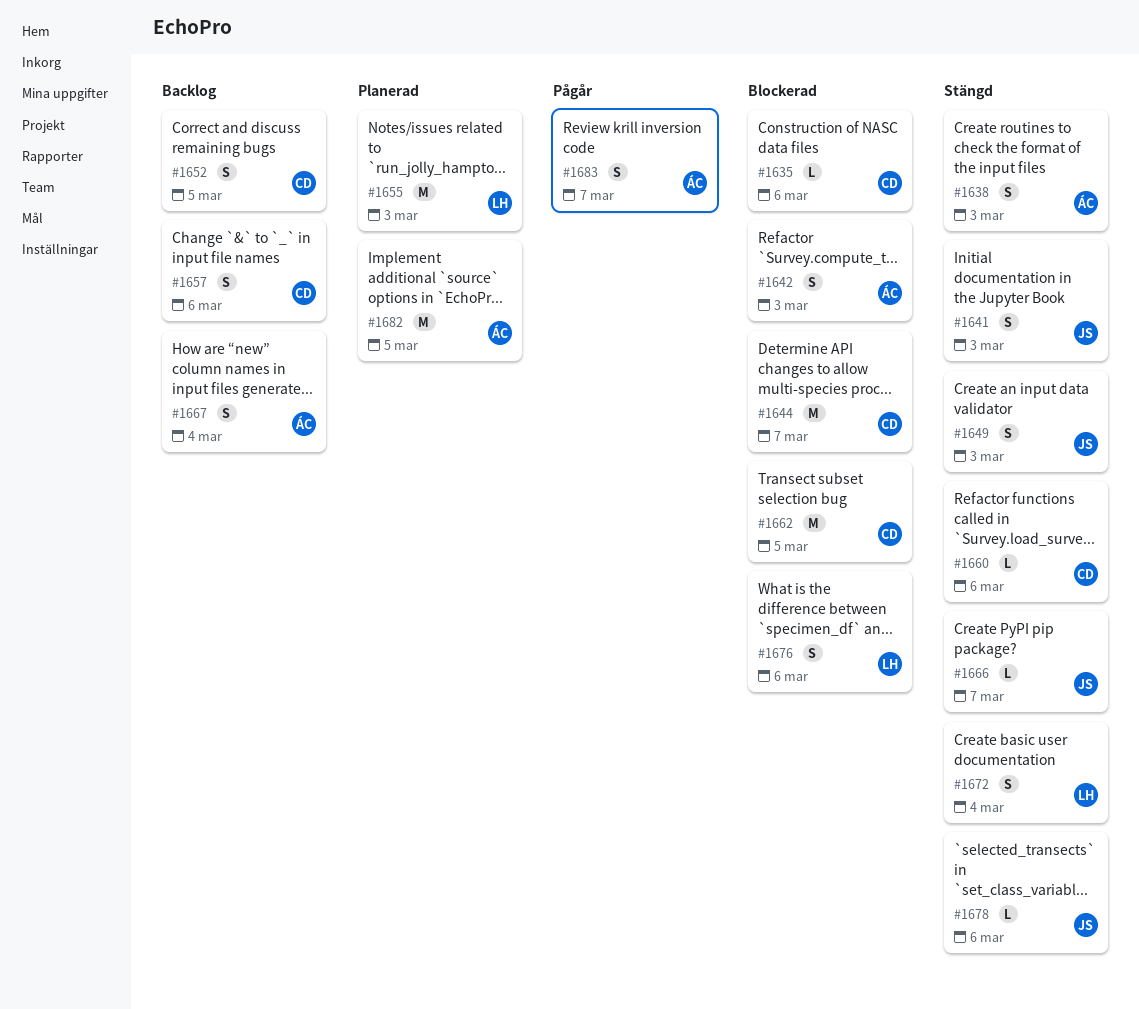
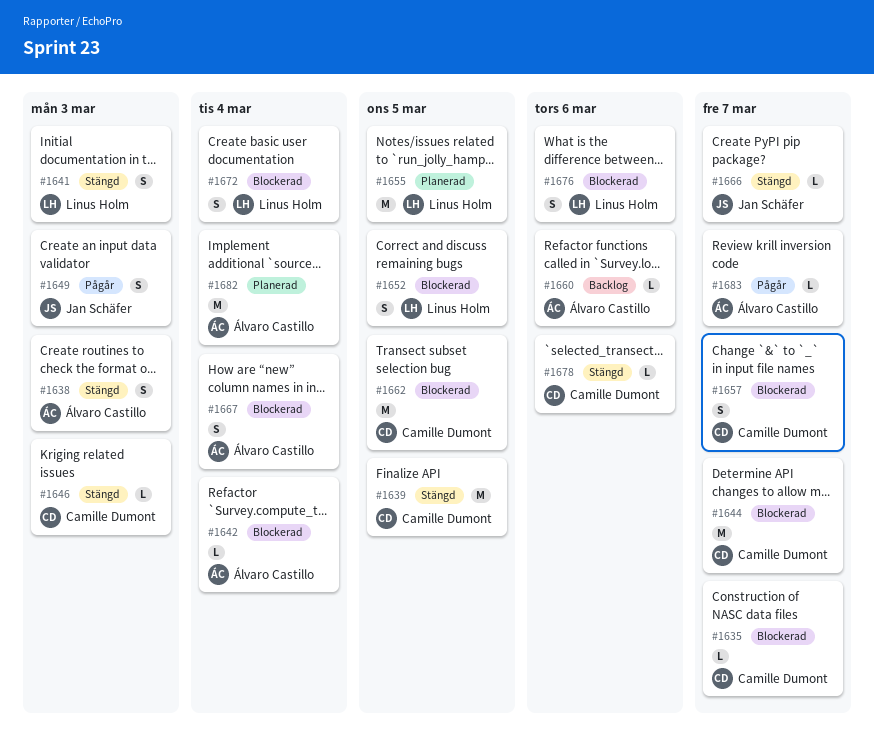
#1635, due: Mar 6 -> Mar 7
#1639: none -> present
#1641, owner: Jan Schäfer -> Linus Holm
#1642, estimate: S -> L
#1642, due: Mar 3 -> Mar 4
#1646: none -> present
#1649, status: Stängd -> Pågår
#1652, status: Backlog -> Blockerad
#1652, owner: Camille Dumont -> Linus Holm
#1655, due: Mar 3 -> Mar 5
#1657, status: Backlog -> Blockerad
#1657, due: Mar 6 -> Mar 7
#1660, status: Stängd -> Backlog
#1660, owner: Camille Dumont -> Álvaro Castillo
#1667, status: Backlog -> Blockerad
#1672, status: Stängd -> Blockerad
#1678, owner: Jan Schäfer -> Camille Dumont
#1682, due: Mar 5 -> Mar 4
#1683, estimate: S -> L

